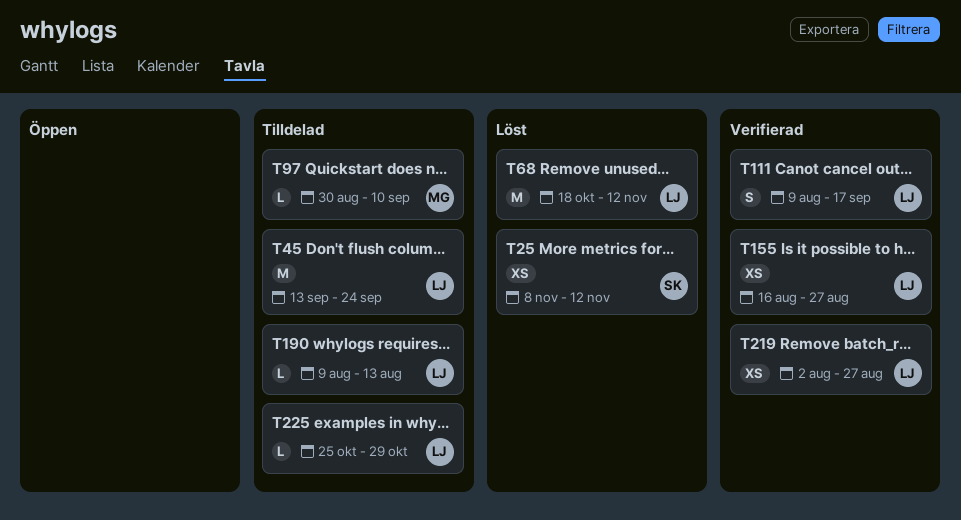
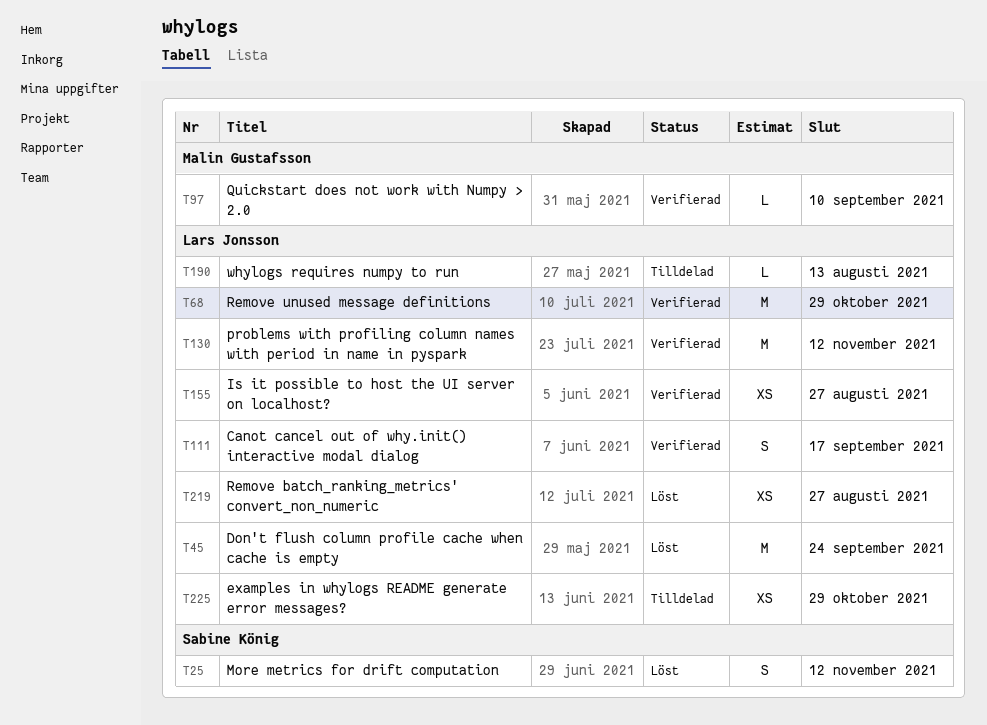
T25, estimate: XS -> S
T45, status: Tilldelad -> Löst
T68, status: Löst -> Verifierad
T68, due: Nov 12 -> Oct 29
T97, status: Tilldelad -> Verifierad
T130: none -> present
T219, status: Verifierad -> Löst
T225, estimate: L -> XS

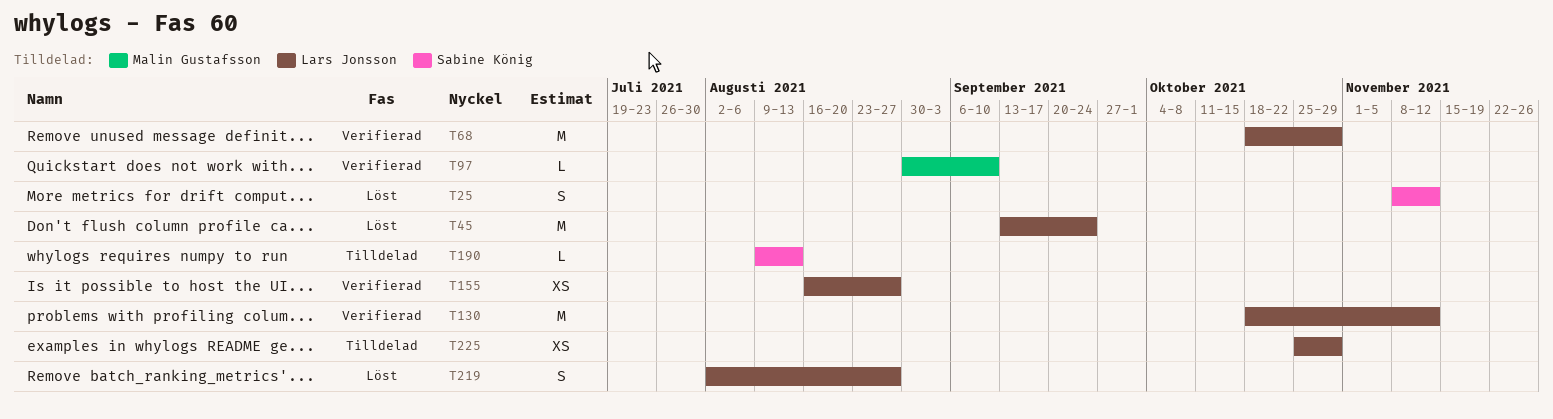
T111: present -> none
T190, owner: Lars Jonsson -> Sabine König
T219, estimate: XS -> S

